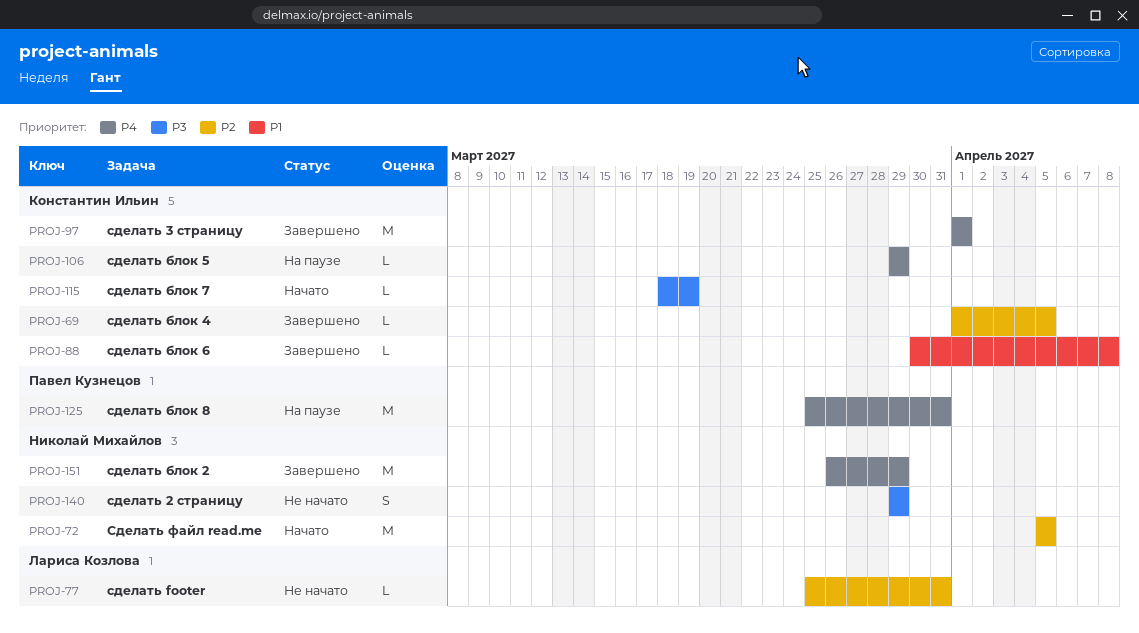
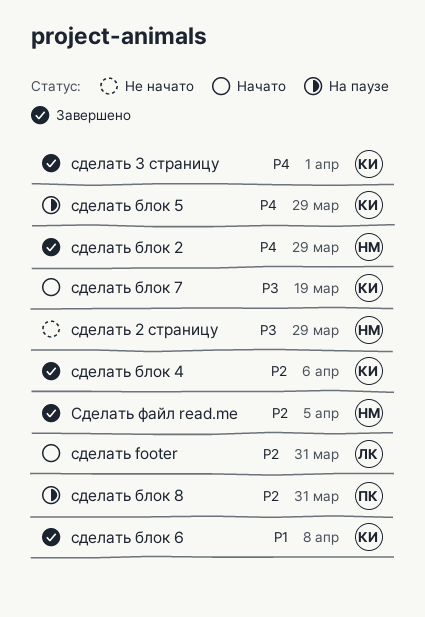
сделать footer, status: Не начато -> Начато
сделать блок 4, due: Apr 5 -> Apr 6
сделать блок 8, priority: P4 -> P2
Сделать файл read.me, status: Начато -> Завершено

